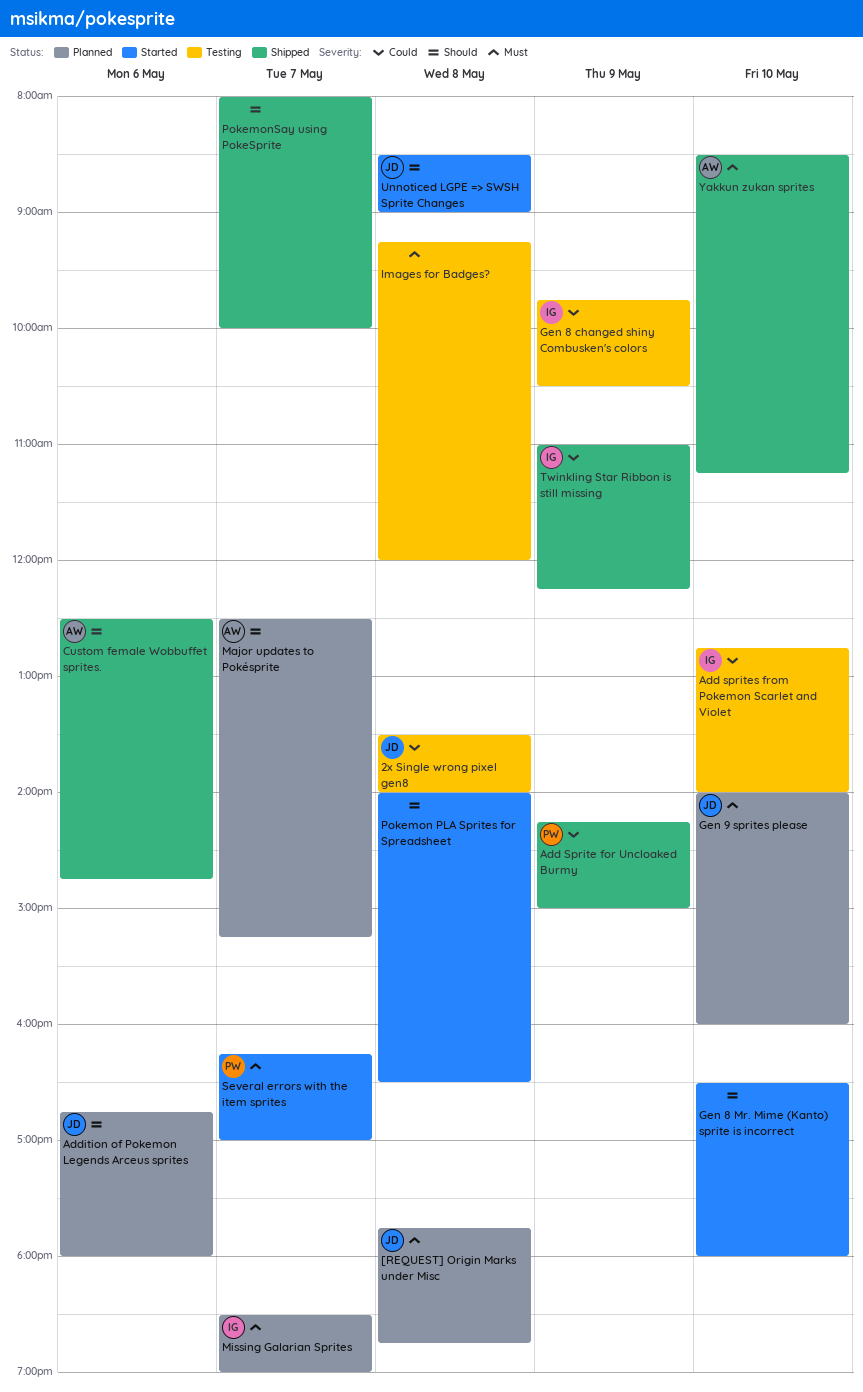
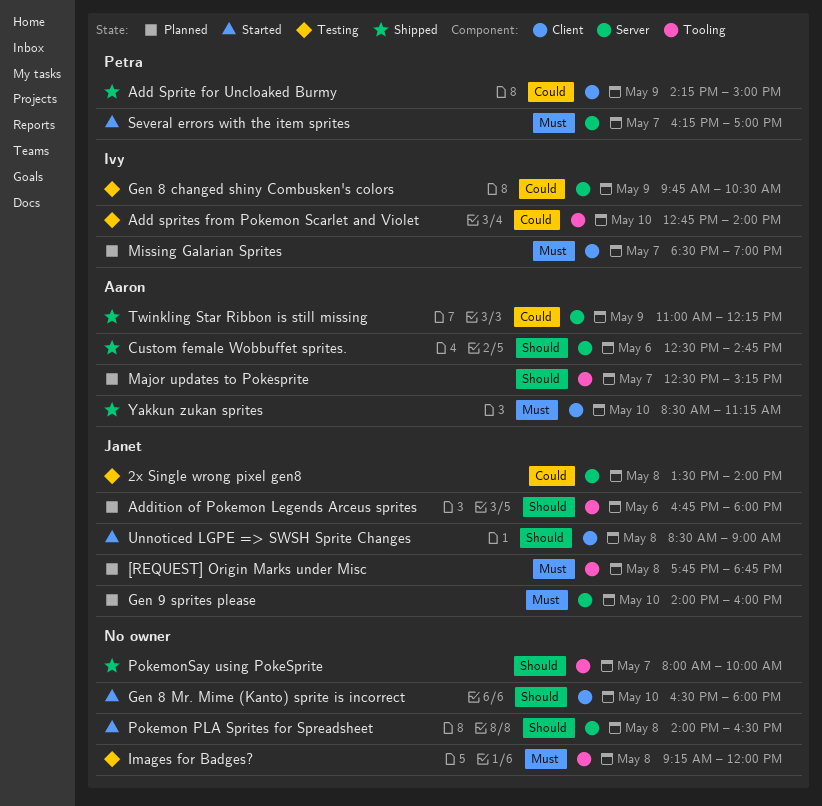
Twinkling Star Ribbon is still missing, owner: Ivy -> Aaron

